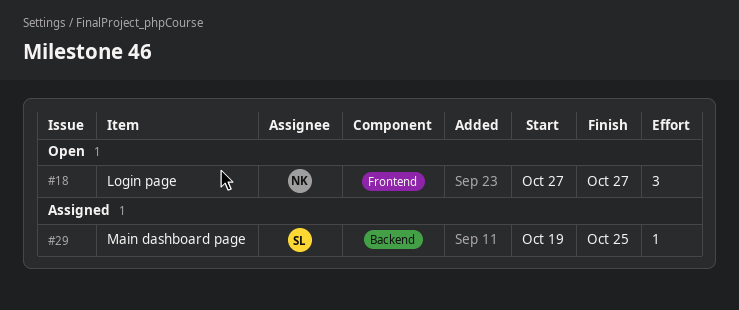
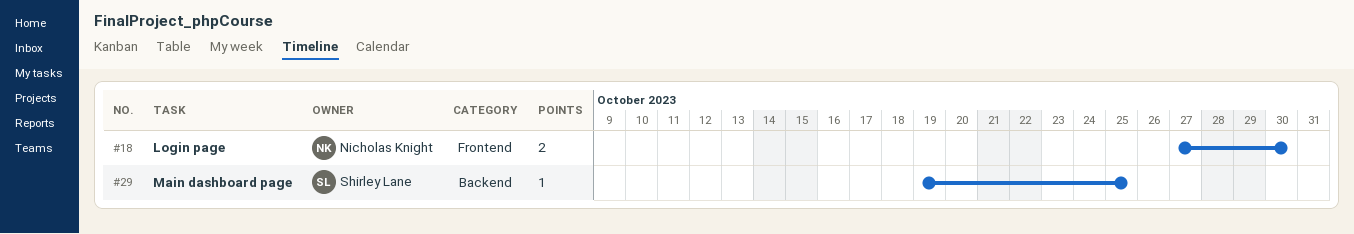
#18, estimate: 3 -> 2
#18, due: Oct 27 -> Oct 30

